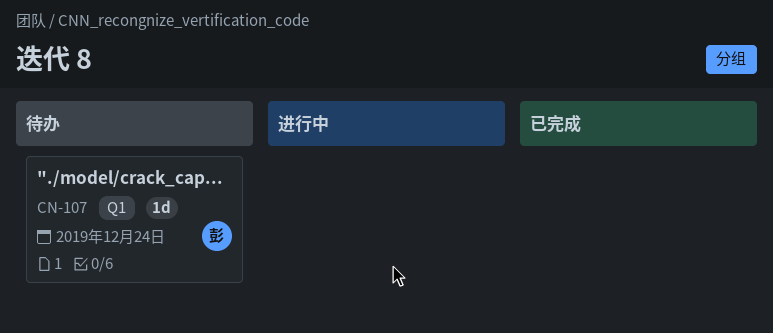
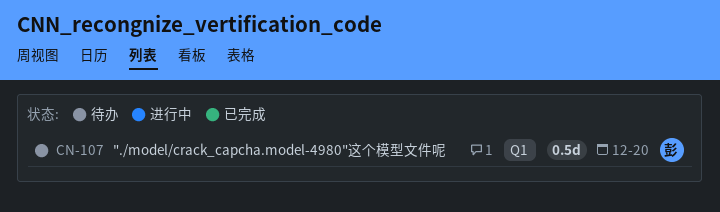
CN-107, estimate: 1d -> 0.5d
CN-107, due: Dec 24 -> Dec 20

